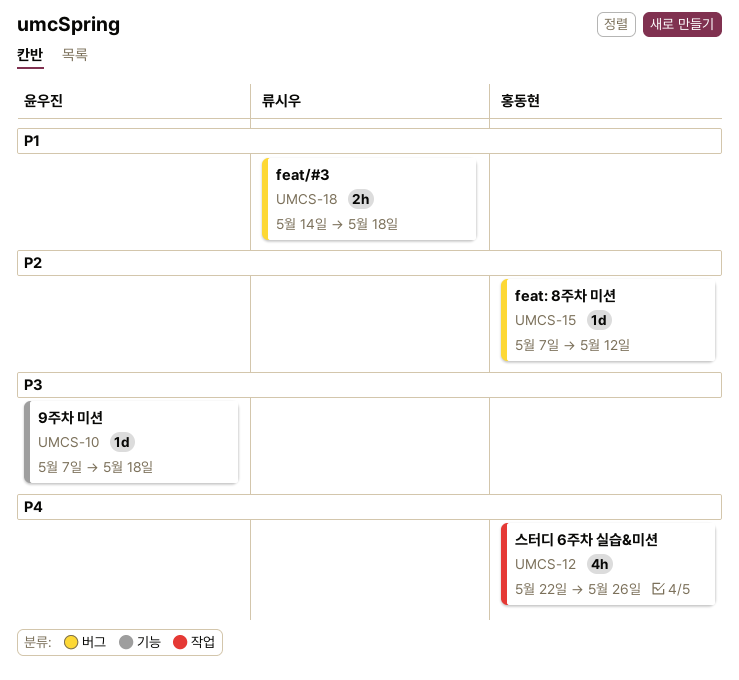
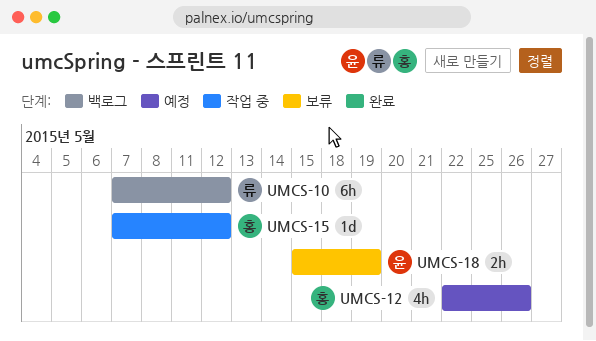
UMCS-10, owner: 윤우진 -> 류시우
UMCS-10, estimate: 1d -> 6h
UMCS-10, due: May 18 -> May 12
UMCS-18, owner: 류시우 -> 윤우진
UMCS-18, start: May 14 -> May 15
UMCS-18, due: May 18 -> May 19

